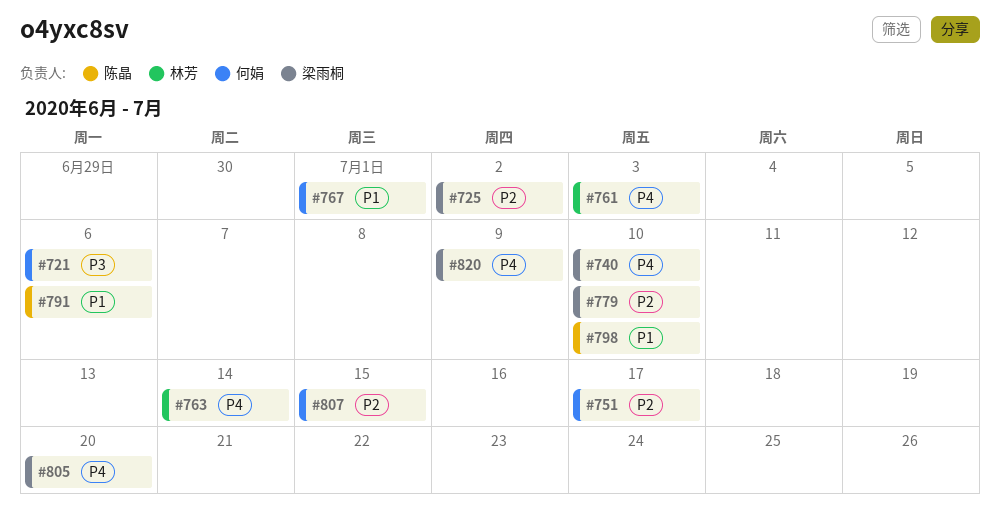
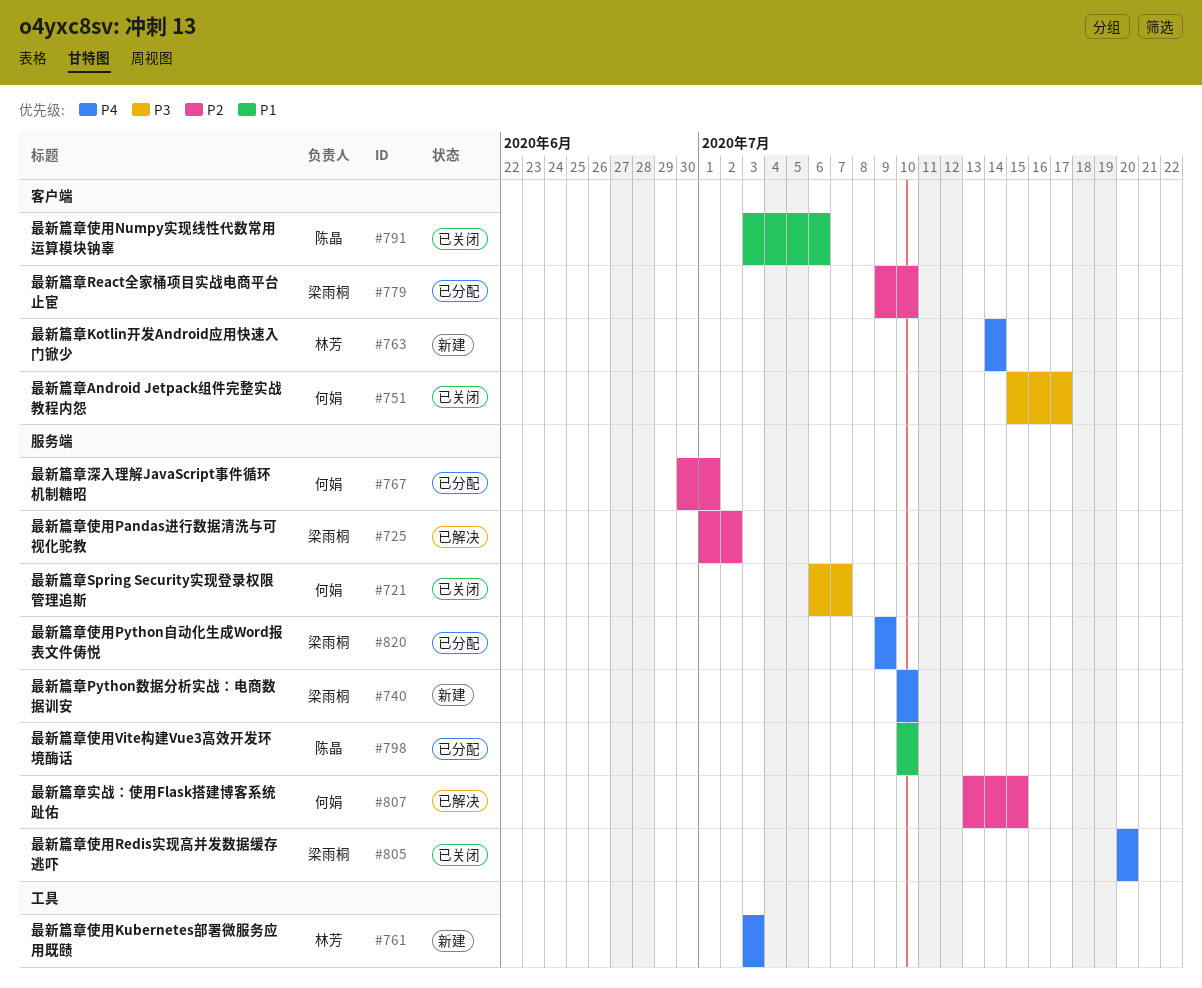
#721, due: Jul 6 -> Jul 7
#751, priority: P2 -> P3
#767, priority: P1 -> P2

